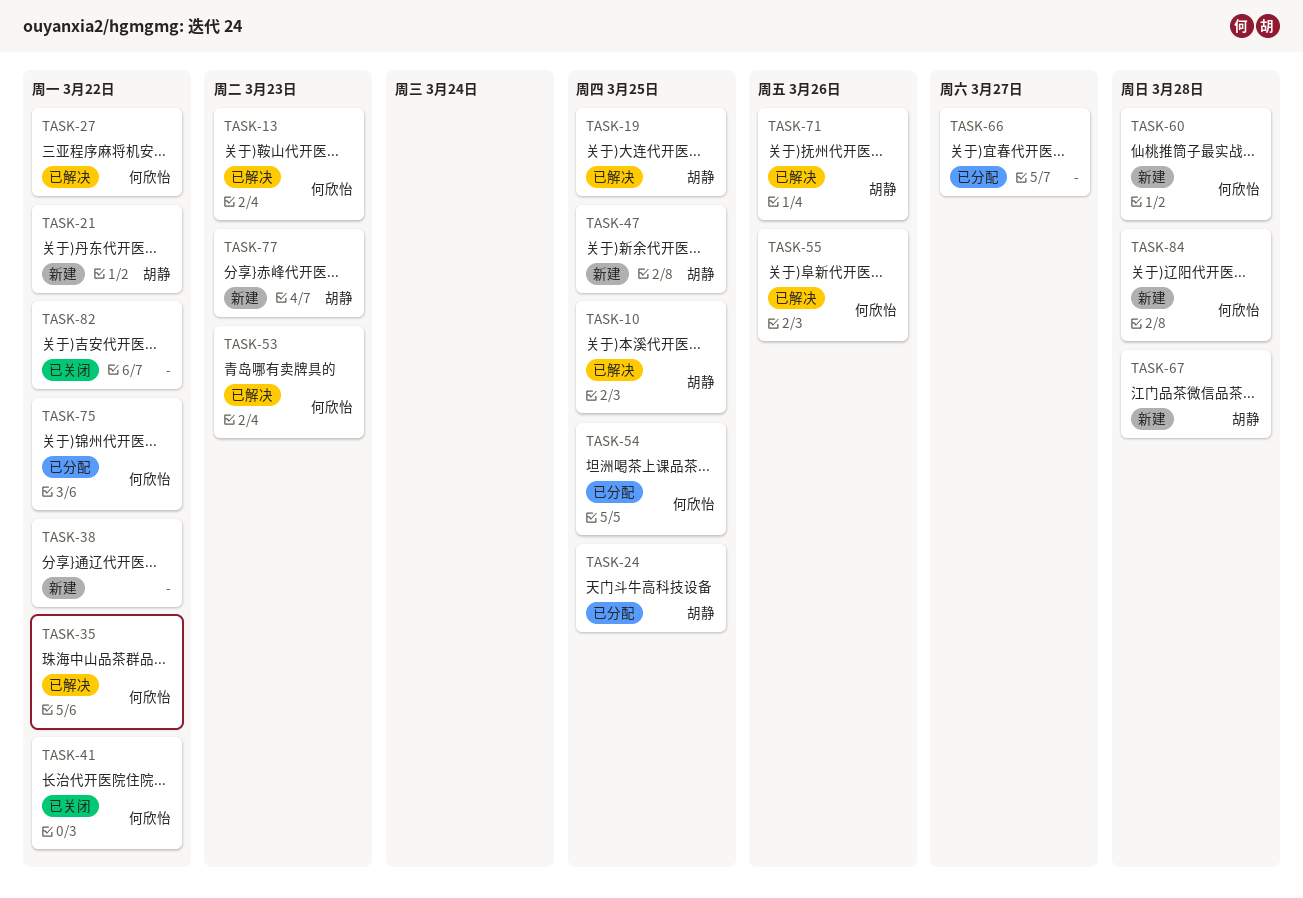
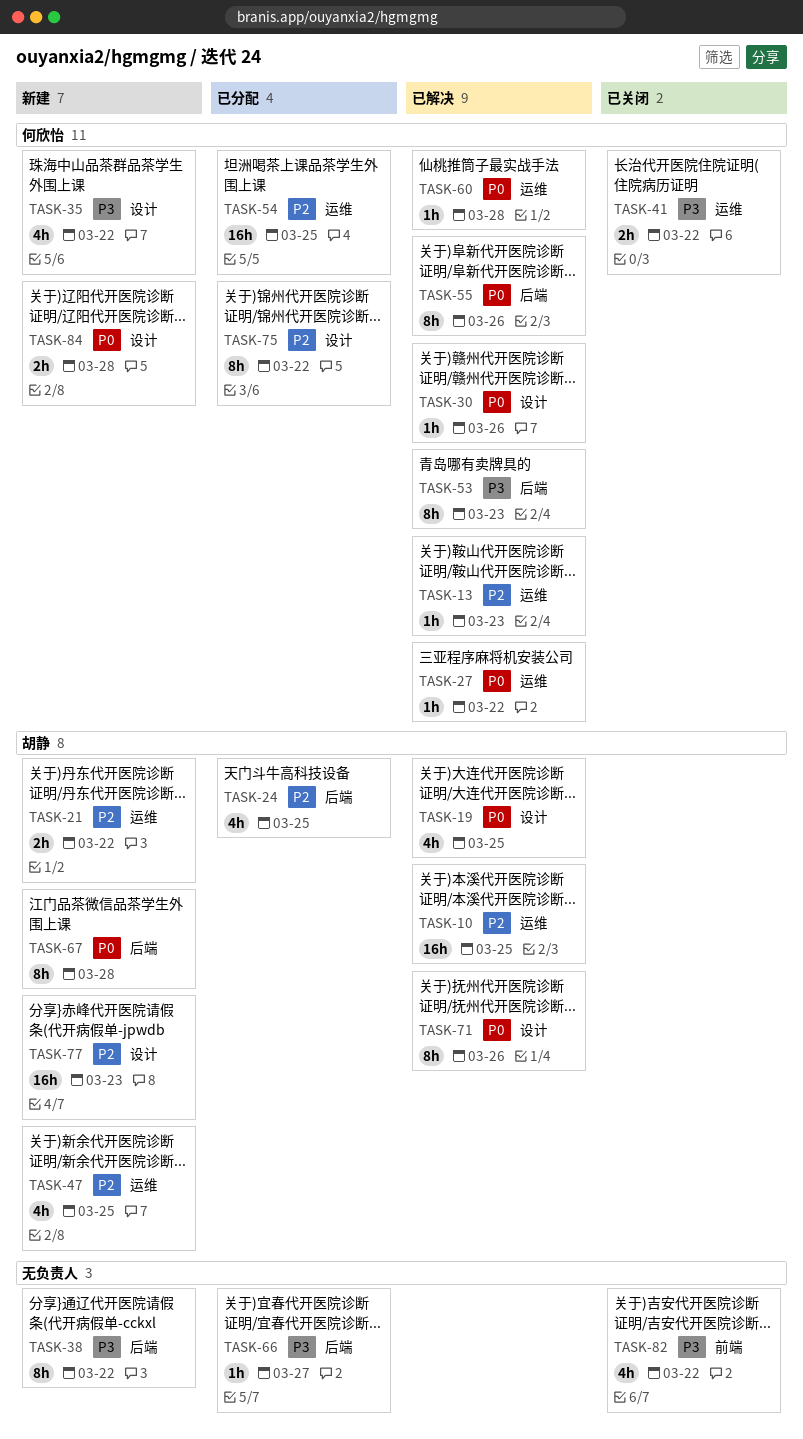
TASK-30: none -> present
TASK-35, status: 已解决 -> 新建
TASK-60, status: 新建 -> 已解决

